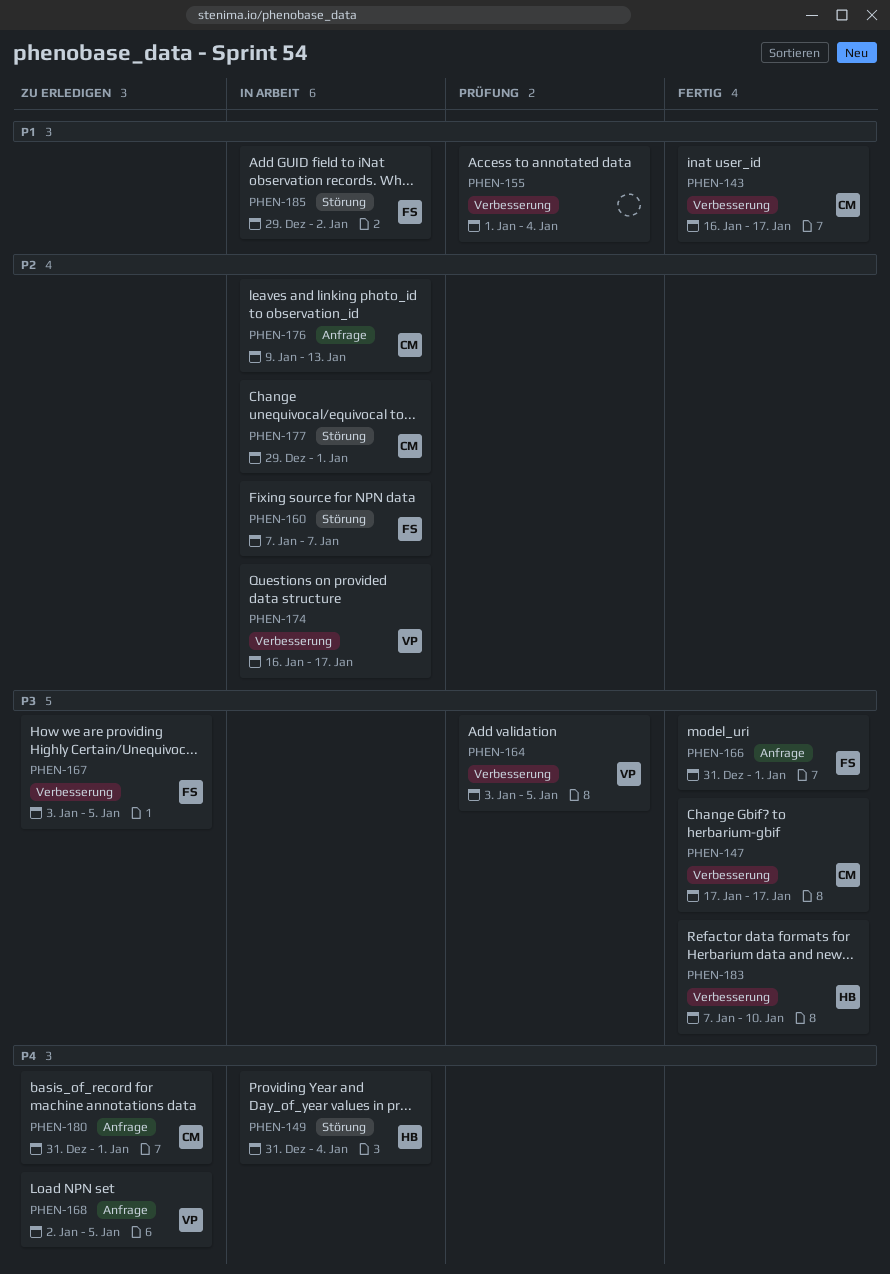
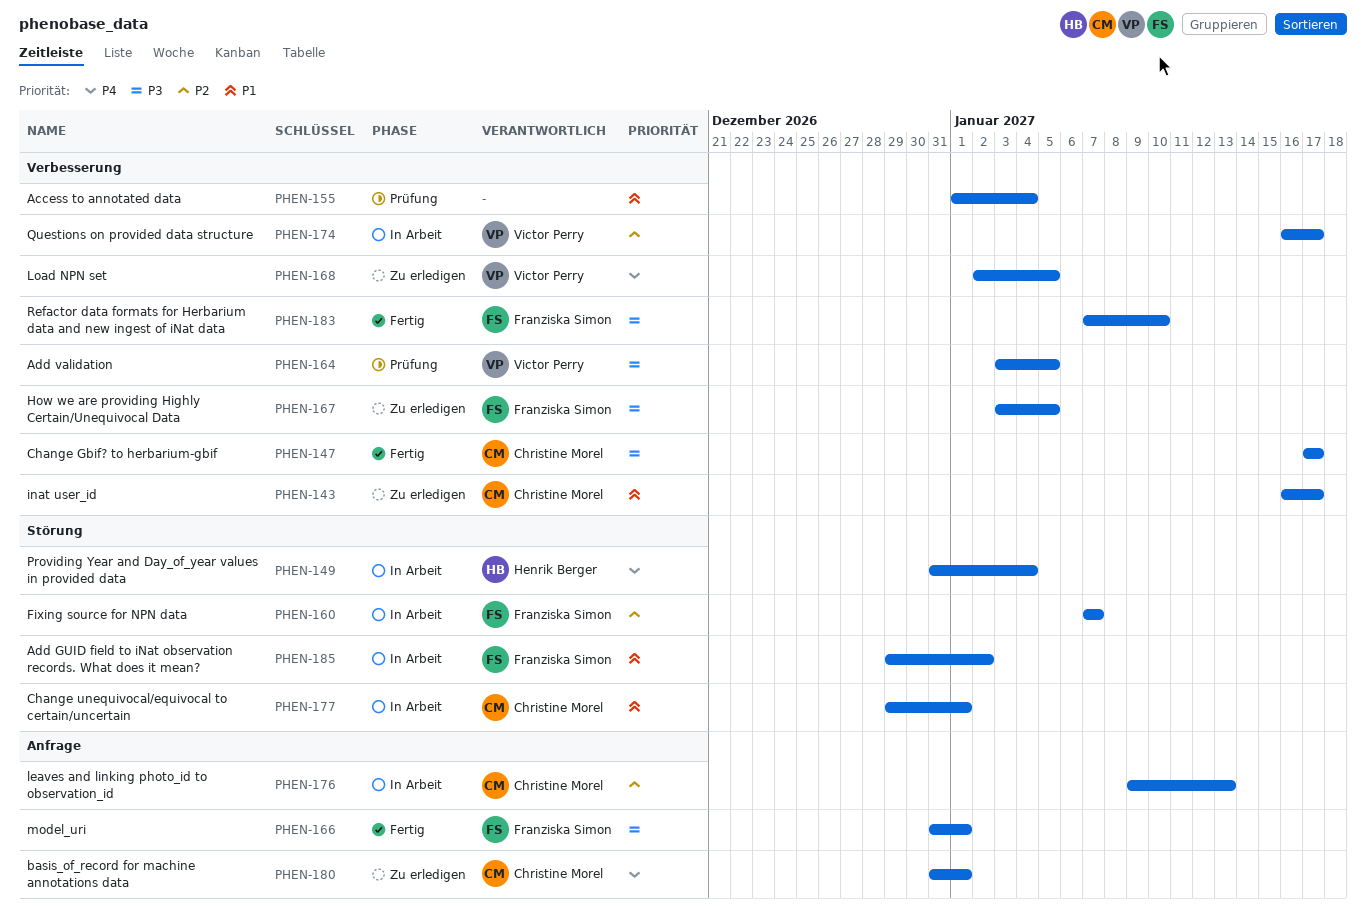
PHEN-143, status: Fertig -> Zu erledigen
PHEN-168, label: Anfrage -> Verbesserung
PHEN-177, priority: P2 -> P1
PHEN-183, owner: Henrik Berger -> Franziska Simon

